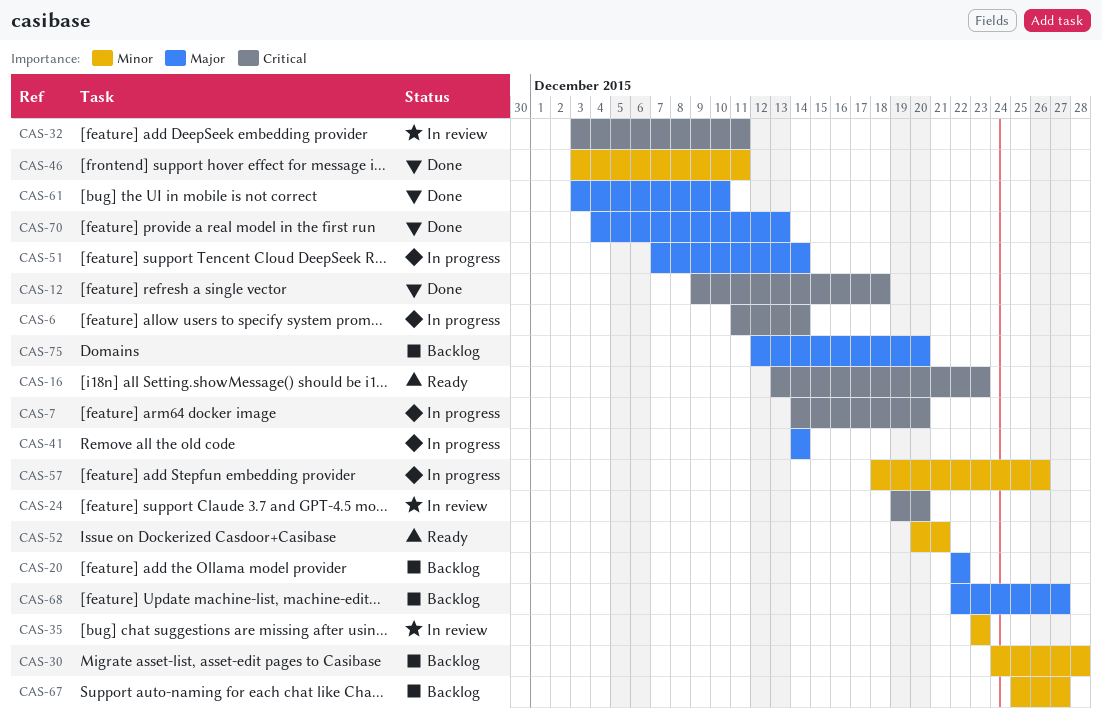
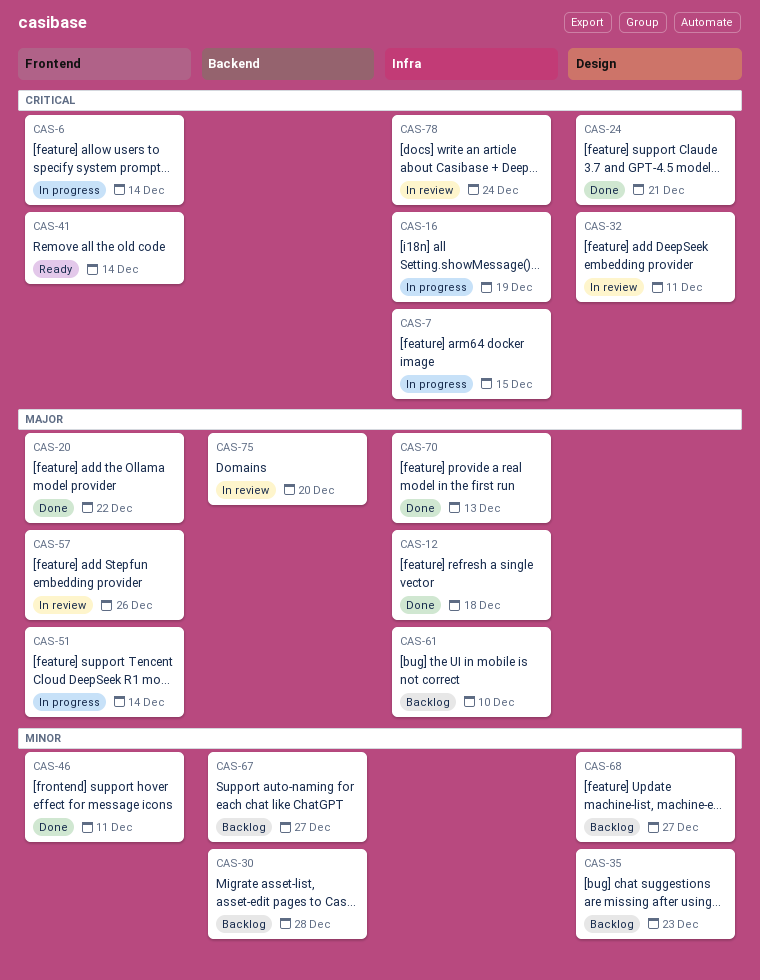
CAS-7, due: Dec 20 -> Dec 15
CAS-12, priority: Critical -> Major
CAS-16, status: Ready -> In progress
CAS-16, due: Dec 23 -> Dec 19
CAS-20, status: Backlog -> Done
CAS-24, status: In review -> Done
CAS-24, due: Dec 20 -> Dec 21
CAS-35, status: In review -> Backlog
CAS-41, status: In progress -> Ready
CAS-41, priority: Major -> Critical
CAS-52: present -> none
CAS-57, status: In progress -> In review
CAS-57, priority: Minor -> Major
CAS-61, status: Done -> Backlog
CAS-68, priority: Major -> Minor
CAS-75, status: Backlog -> In review
CAS-78: none -> present

